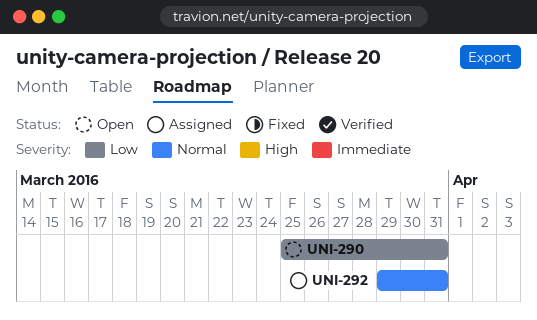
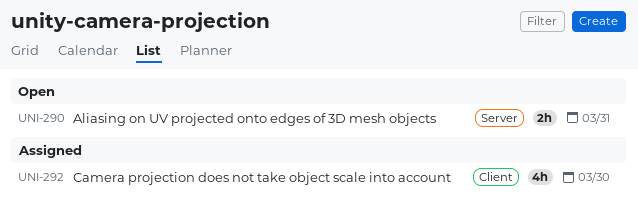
UNI-292, due: Mar 31 -> Mar 30

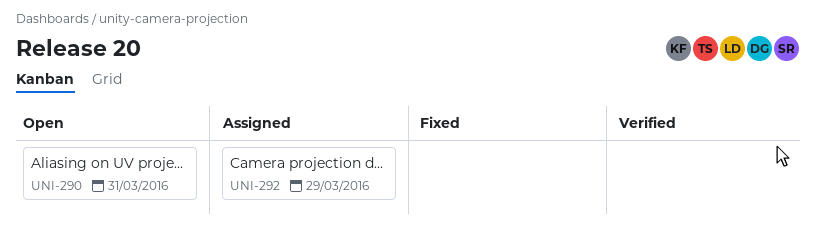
UNI-292, due: Mar 30 -> Mar 29

